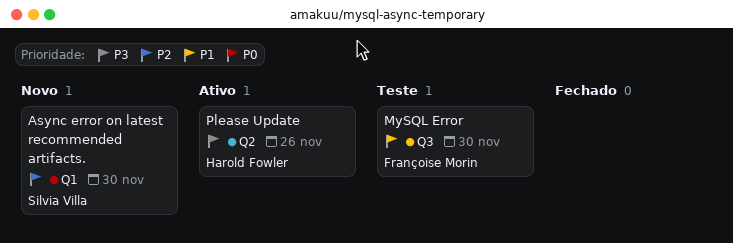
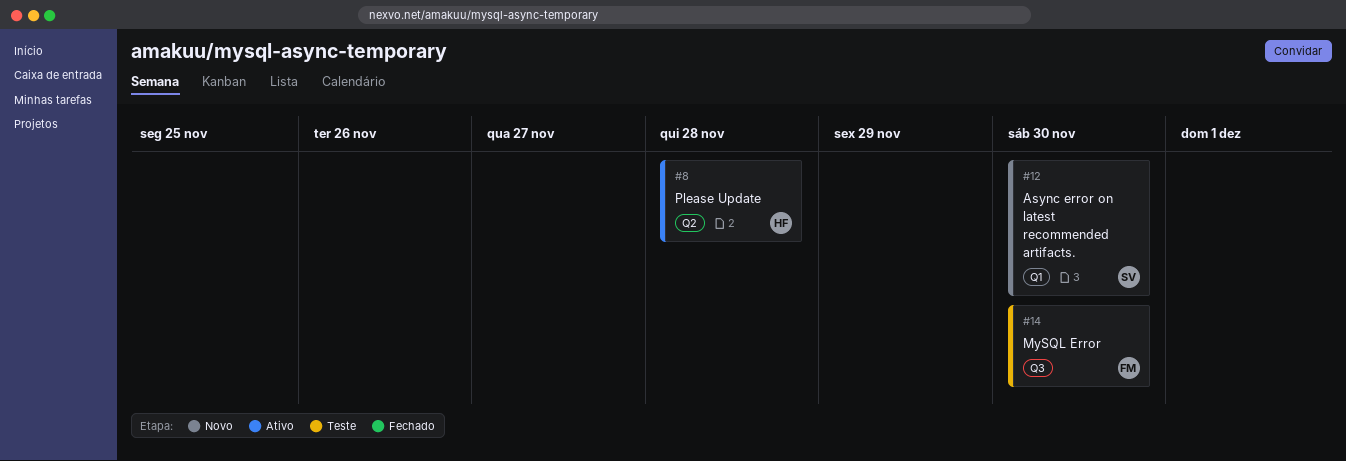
Please Update, due: Nov 26 -> Nov 28

